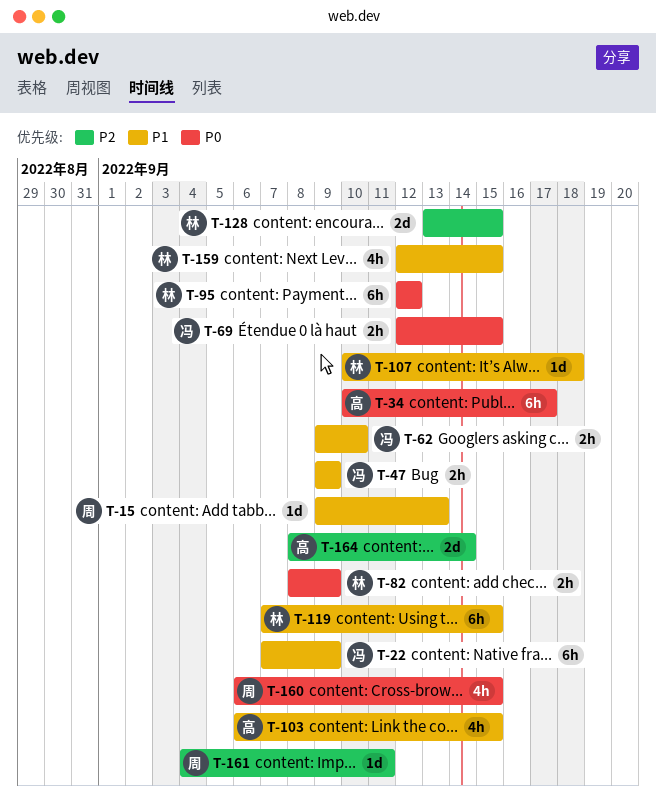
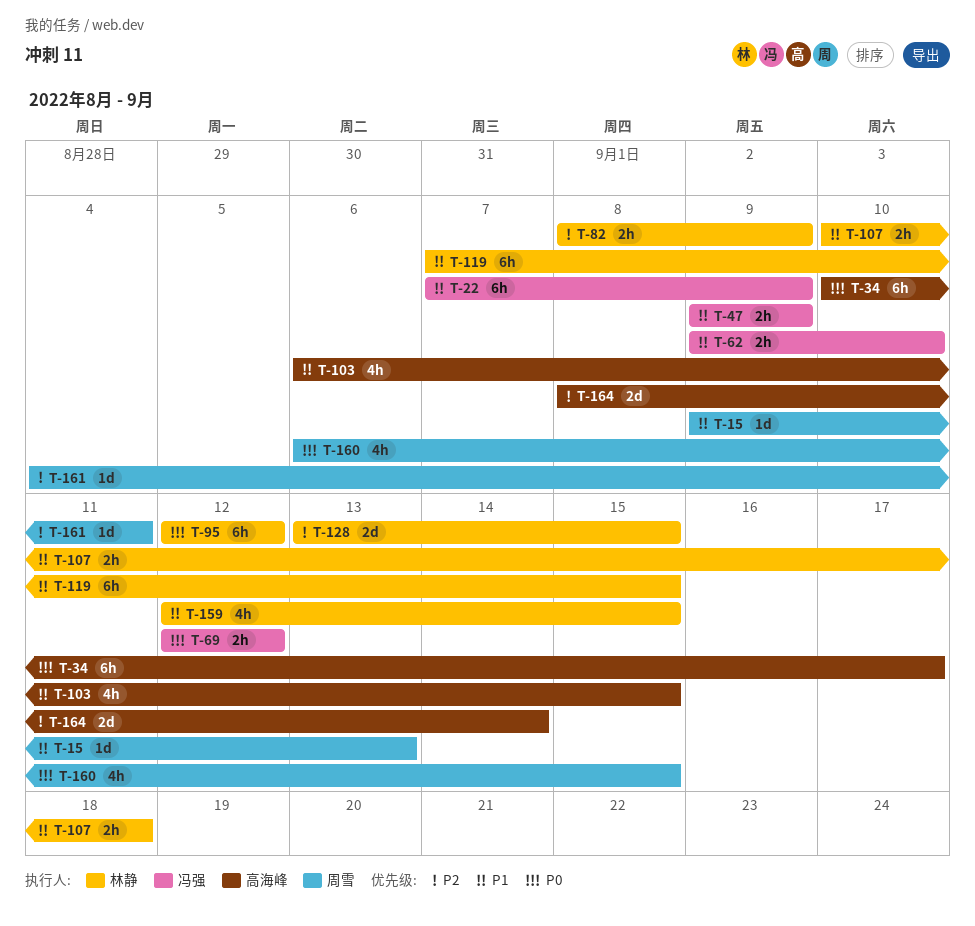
T-69, due: Sep 15 -> Sep 12
T-82, priority: P0 -> P2
T-107, estimate: 1d -> 2h

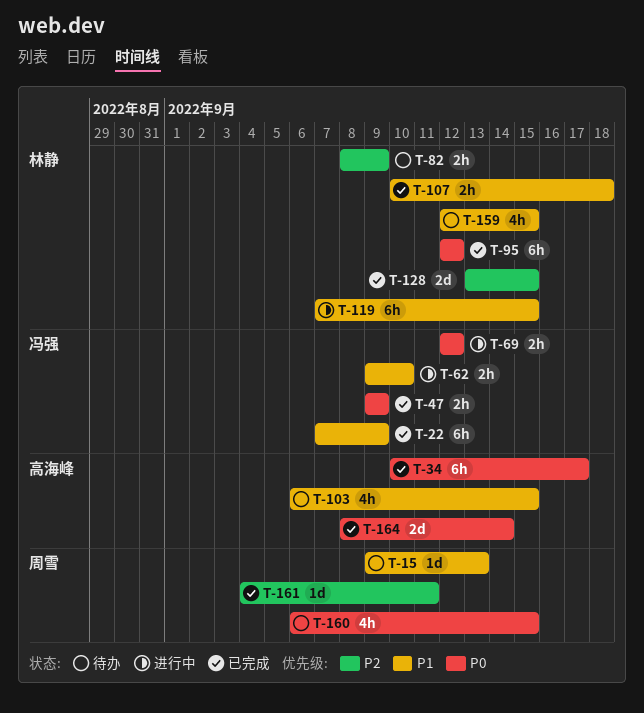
T-47, priority: P1 -> P0
T-164, priority: P2 -> P0

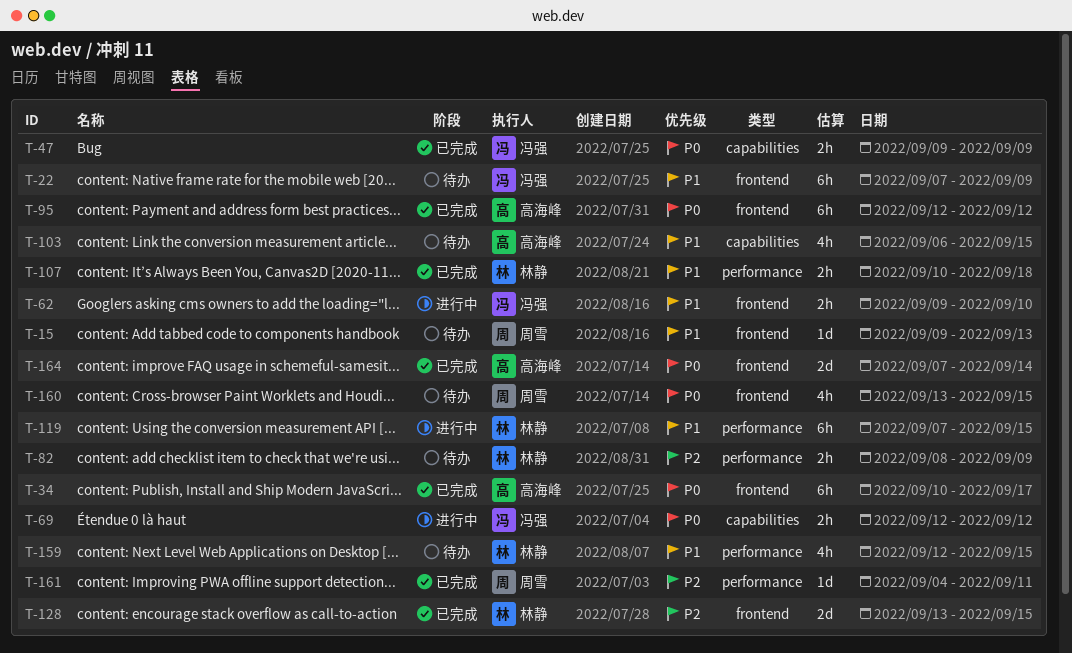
T-22, status: 已完成 -> 待办
T-95, owner: 林静 -> 高海峰
T-160, start: Sep 6 -> Sep 13
T-164, start: Sep 8 -> Sep 7

